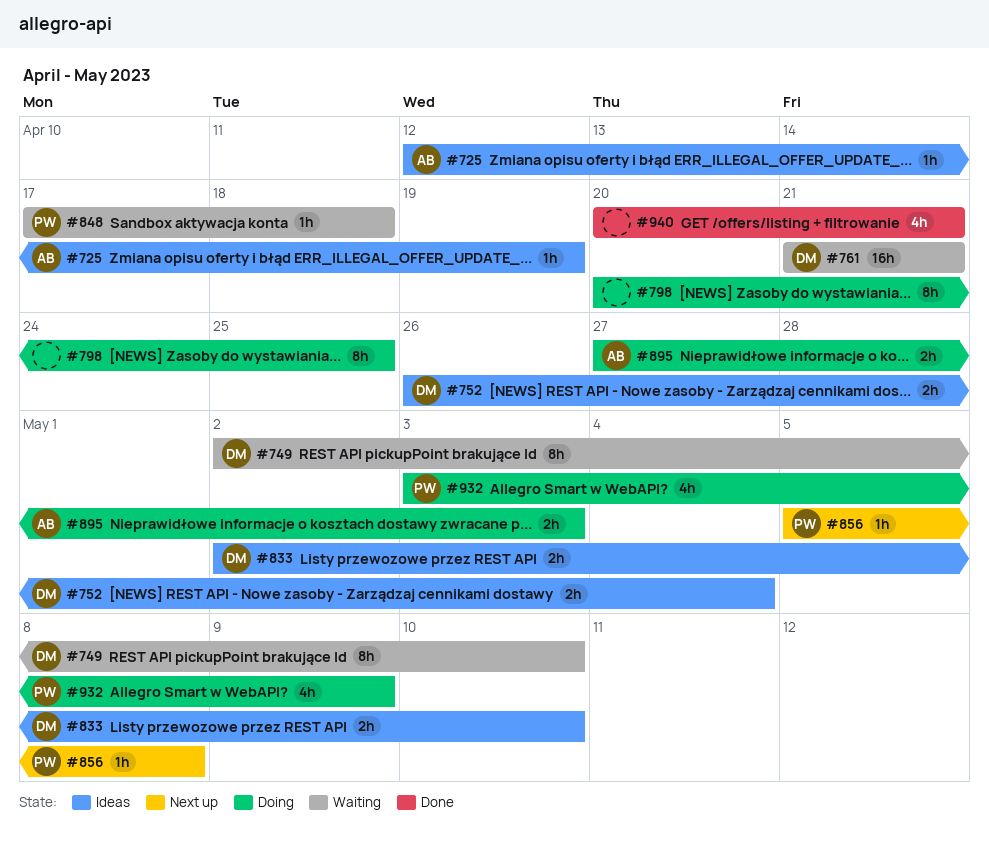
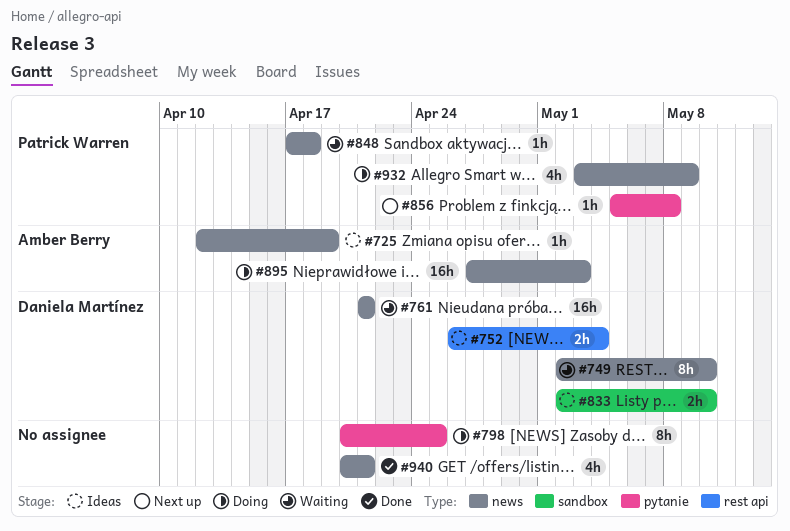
#895, estimate: 2h -> 16h

